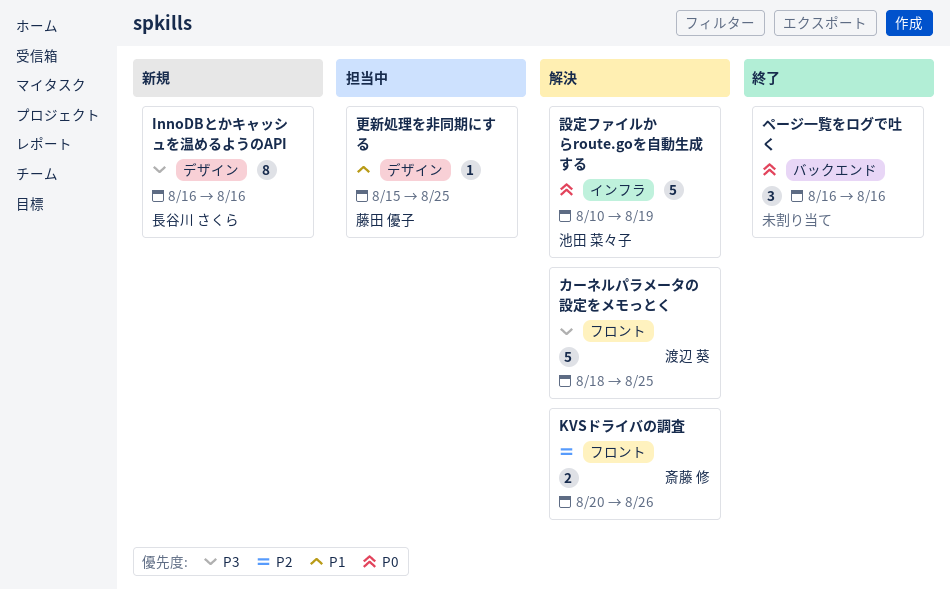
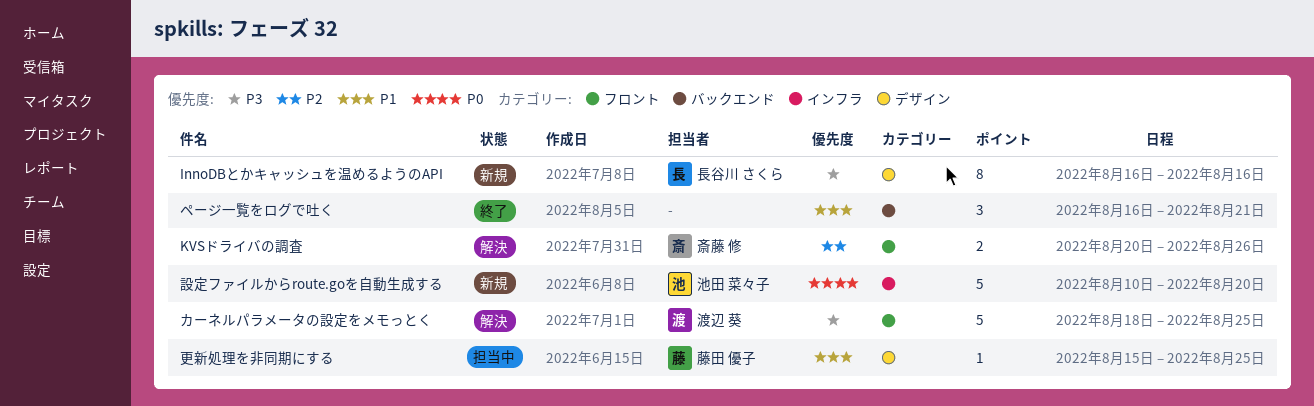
ページ一覧をログで吐く, priority: P0 -> P1
ページ一覧をログで吐く, due: Aug 16 -> Aug 21
設定ファイルからroute.goを自動生成する, status: 解決 -> 新規
設定ファイルからroute.goを自動生成する, due: Aug 19 -> Aug 20

